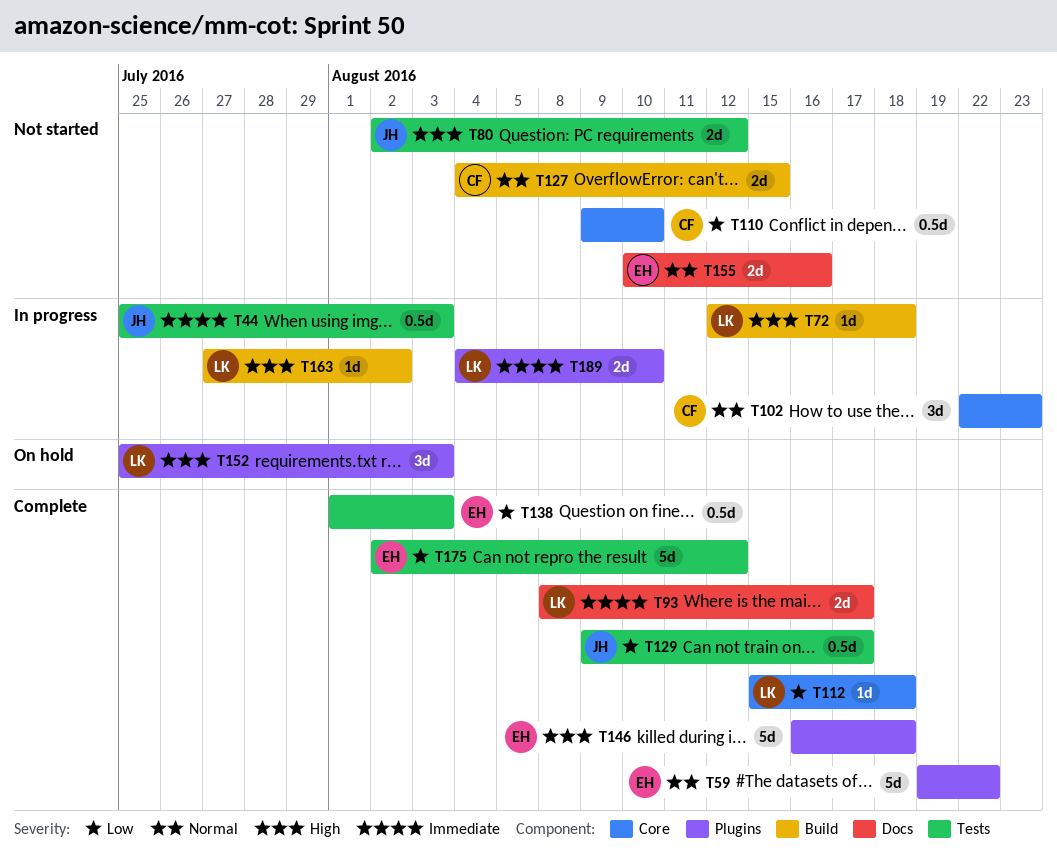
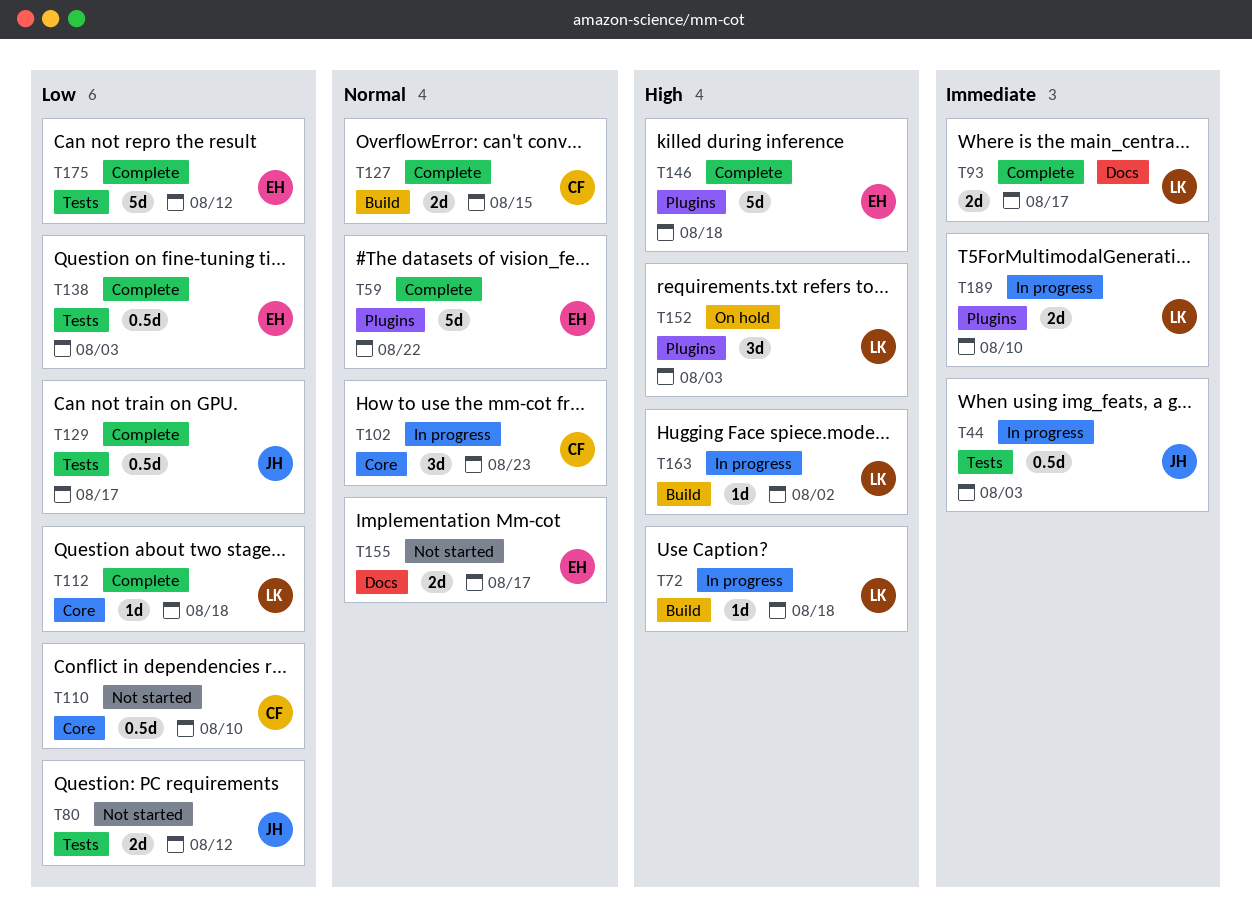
T80, priority: High -> Low
T127, status: Not started -> Complete
T155, due: Aug 16 -> Aug 17

